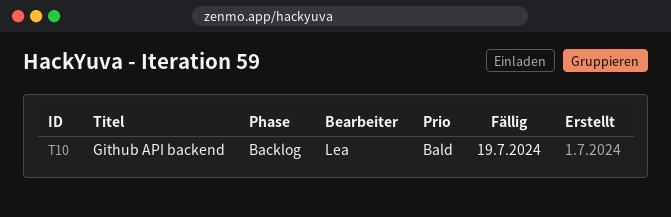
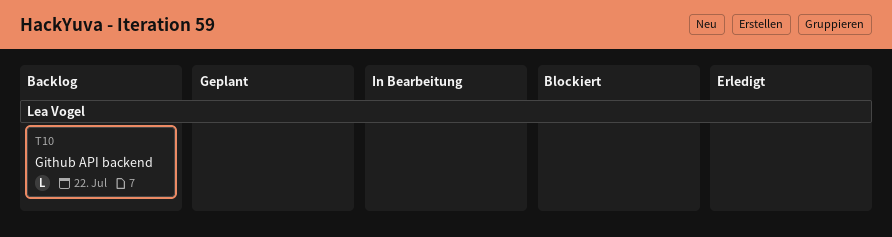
T10, due: Jul 19 -> Jul 22

